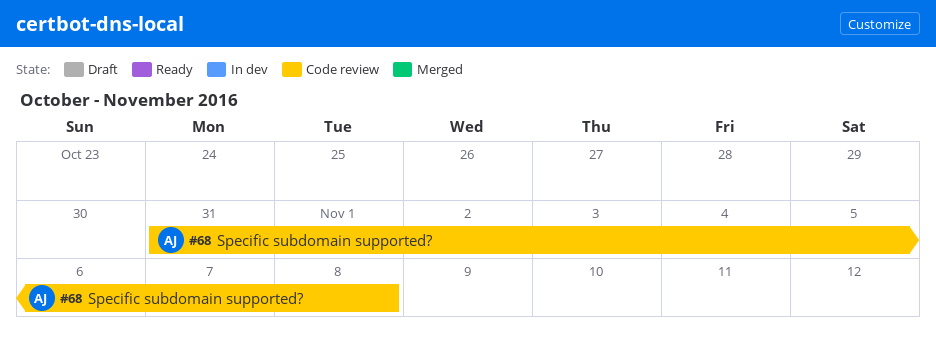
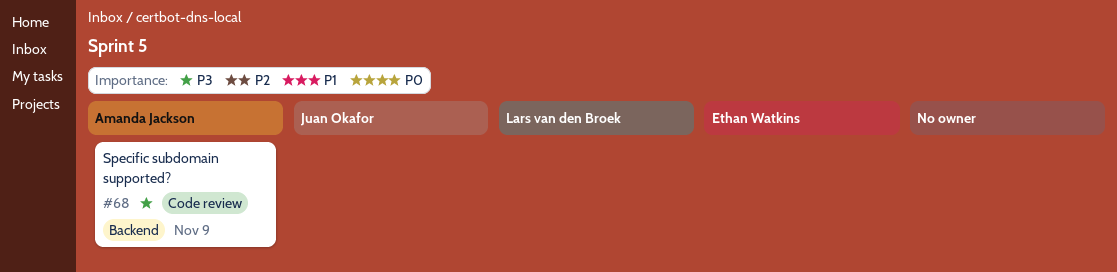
#68, due: Nov 8 -> Nov 9

